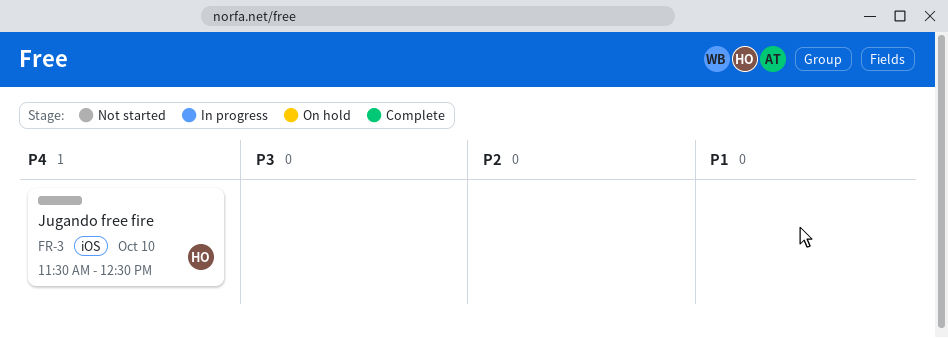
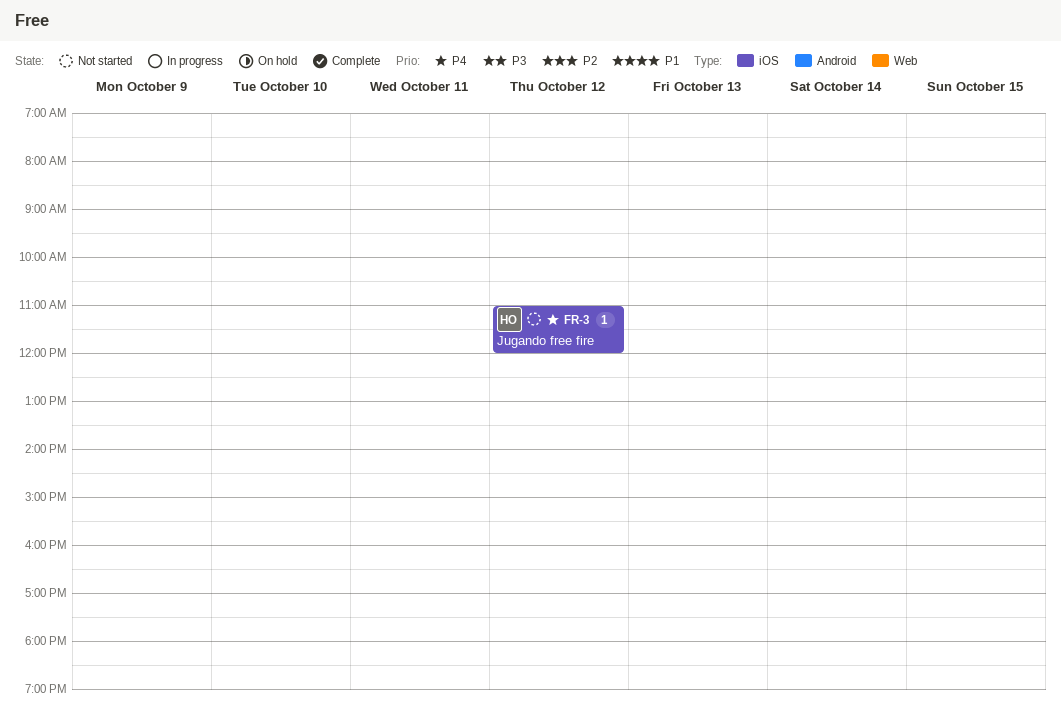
FR-3, day: Oct 10 -> Oct 12
FR-3, begins: 11:30 -> 11:00
FR-3, ends: 12:30 -> 12:00

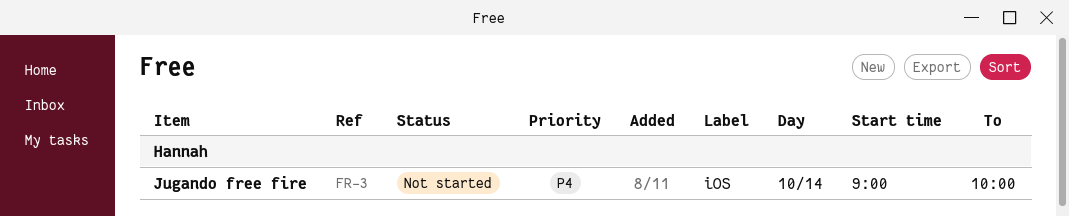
FR-3, day: Oct 12 -> Oct 14
FR-3, begins: 11:00 -> 09:00
FR-3, ends: 12:00 -> 10:00

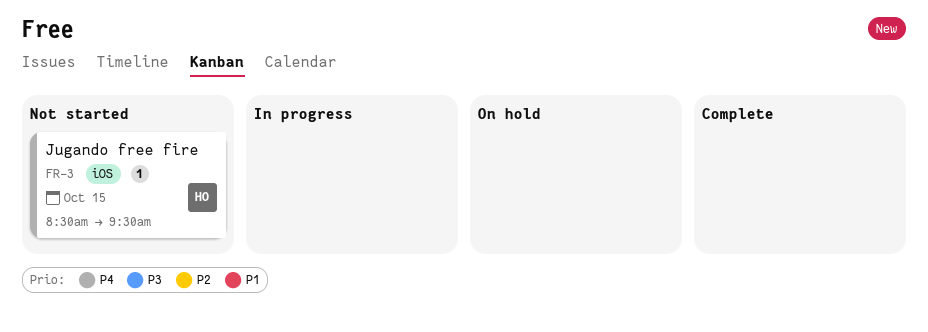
FR-3, day: Oct 14 -> Oct 15
FR-3, begins: 09:00 -> 08:30
FR-3, ends: 10:00 -> 09:30

